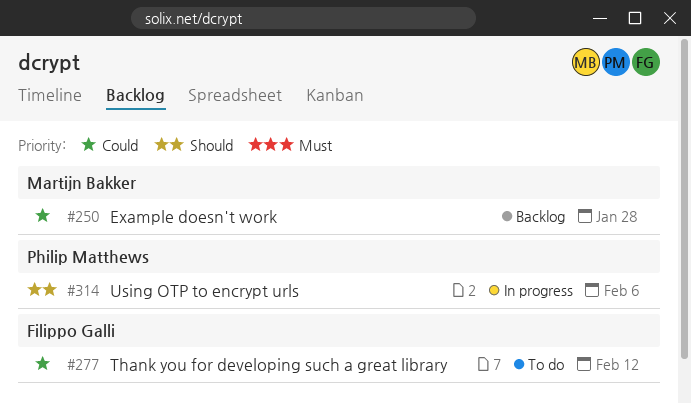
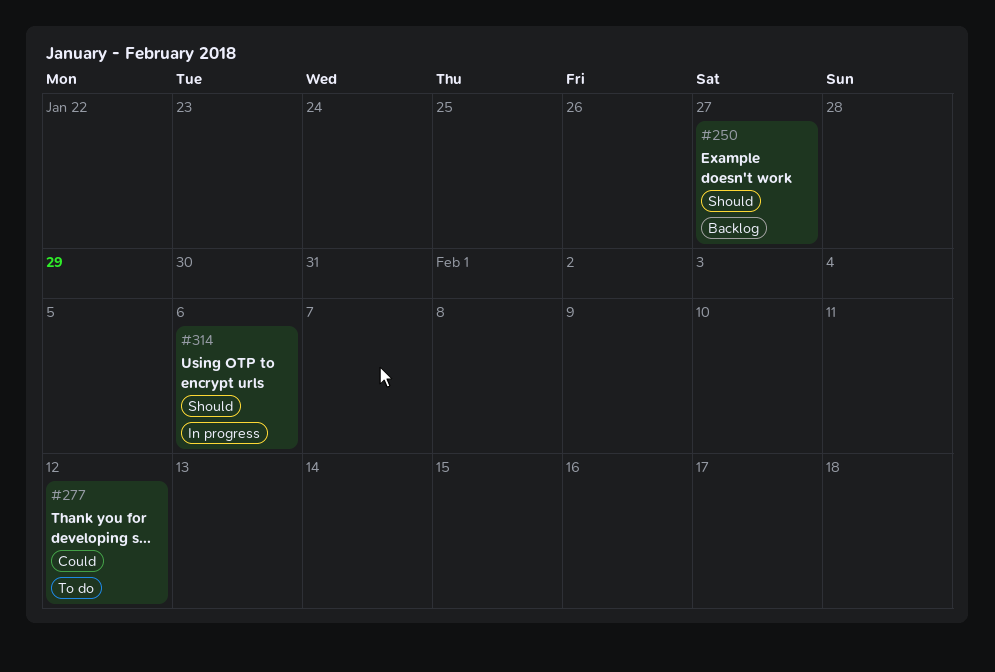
#250, priority: Could -> Should
#250, due: Jan 28 -> Jan 27

